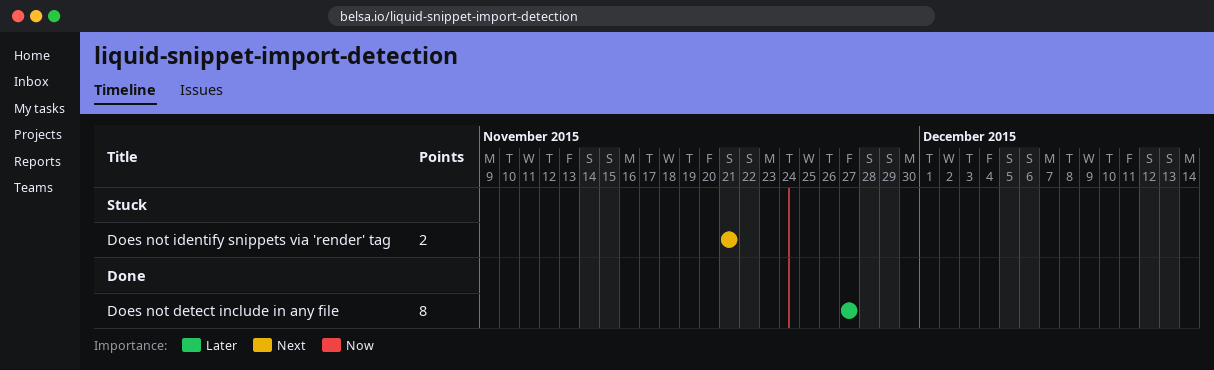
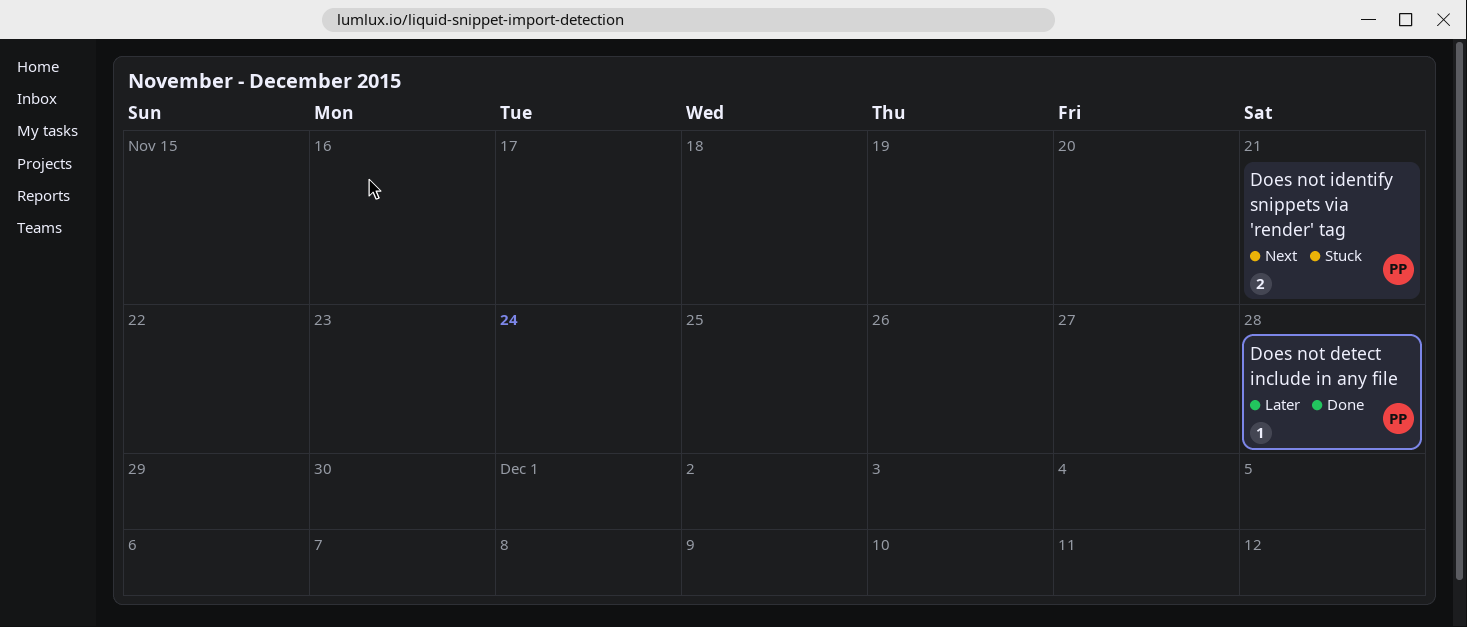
Does not detect include in any file, estimate: 8 -> 1
Does not detect include in any file, due: Nov 27 -> Nov 28

